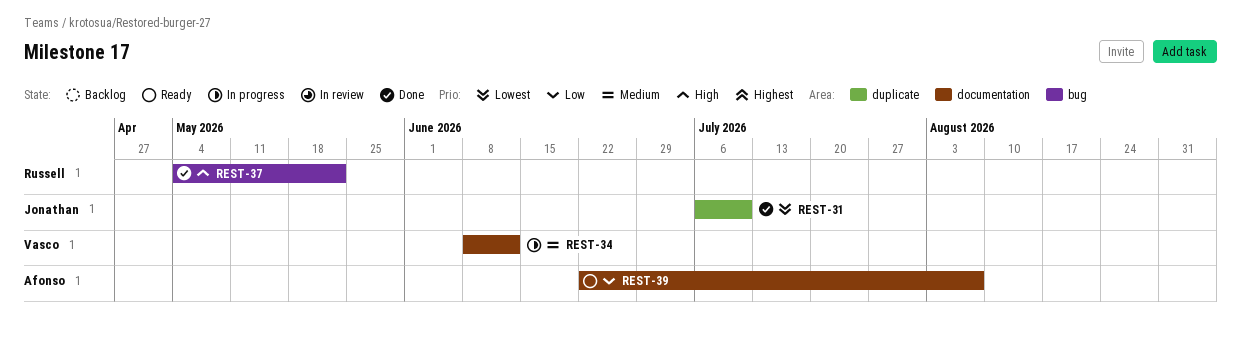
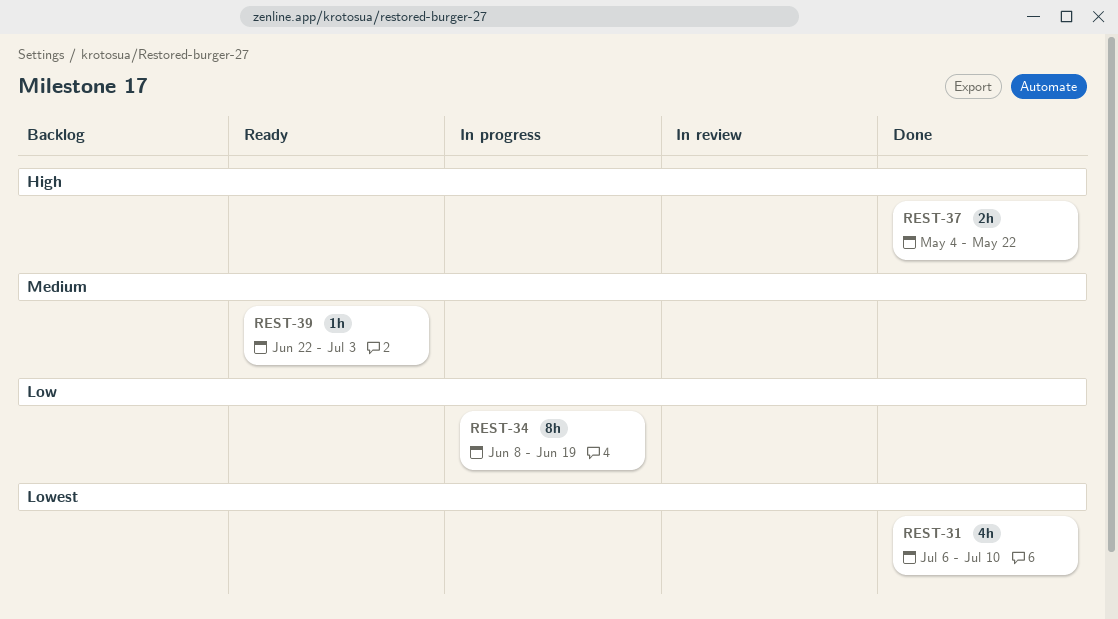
REST-34, priority: Medium -> Low
REST-34, due: Jun 12 -> Jun 19
REST-39, priority: Low -> Medium
REST-39, due: Aug 7 -> Jul 3

